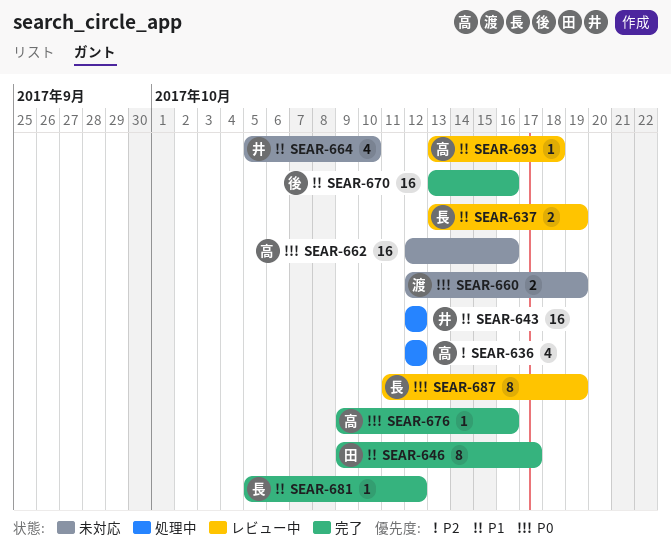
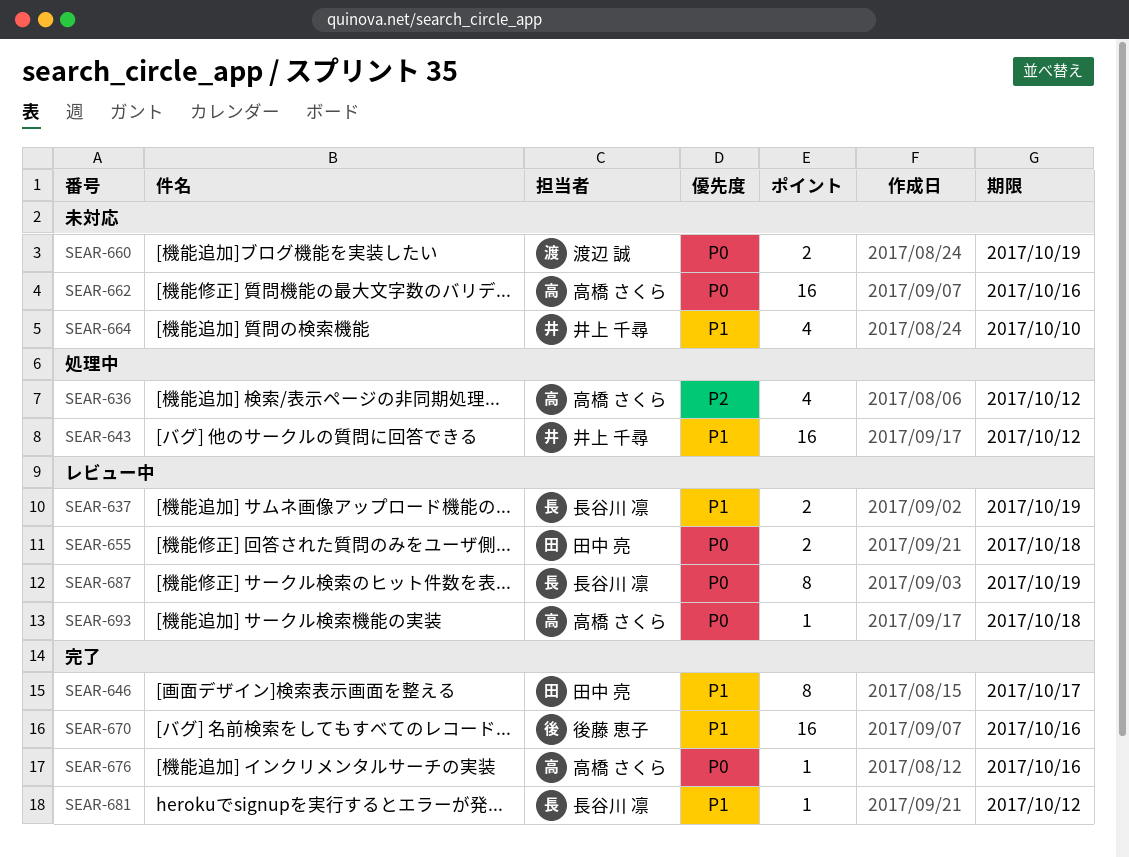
SEAR-655: none -> present
SEAR-693, priority: P1 -> P0

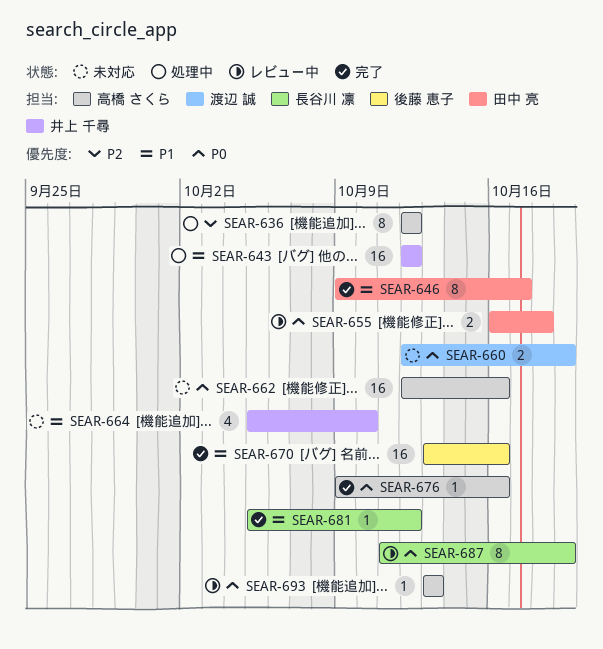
SEAR-636, estimate: 4 -> 8
SEAR-637: present -> none
SEAR-693, due: Oct 18 -> Oct 13

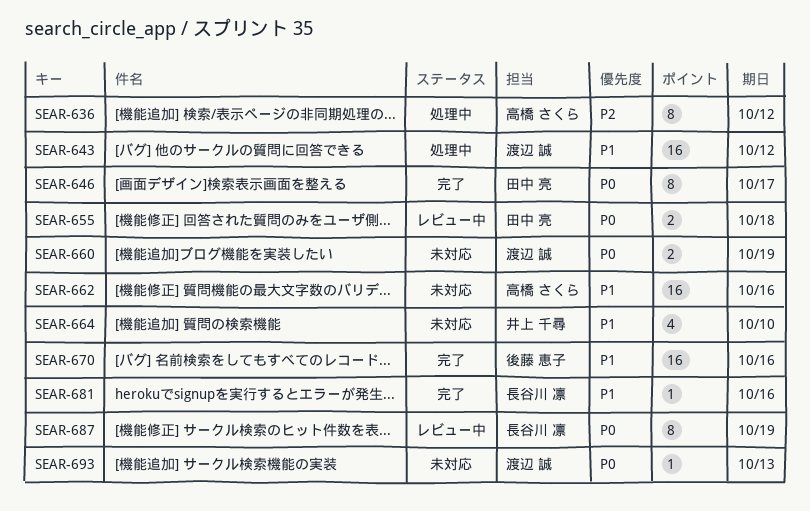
SEAR-643, owner: 井上 千尋 -> 渡辺 誠
SEAR-646, priority: P1 -> P0
SEAR-662, priority: P0 -> P1
SEAR-676: present -> none
SEAR-681, due: Oct 12 -> Oct 16
SEAR-693, status: レビュー中 -> 未対応
SEAR-693, owner: 高橋 さくら -> 渡辺 誠

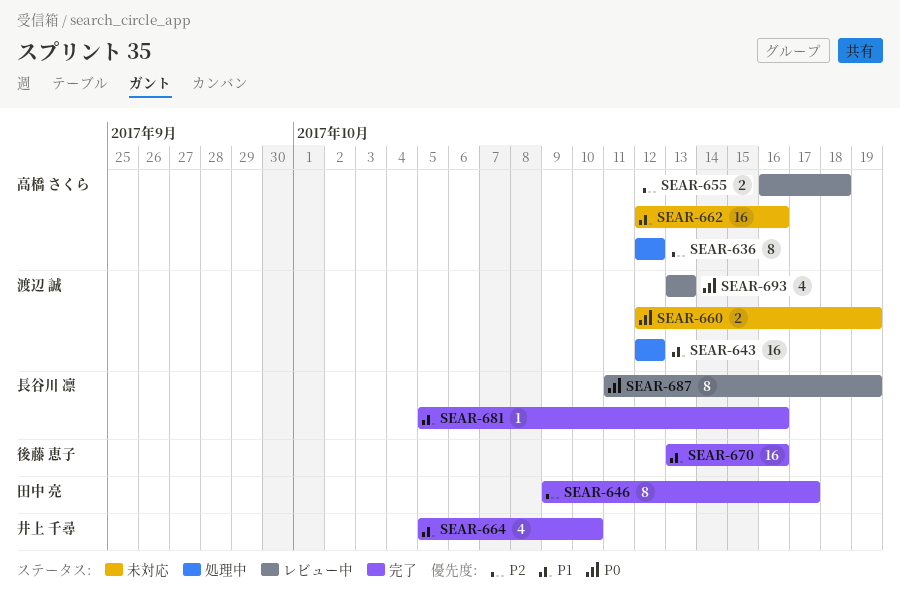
SEAR-646, priority: P0 -> P2
SEAR-655, owner: 田中 亮 -> 高橋 さくら
SEAR-655, priority: P0 -> P2
SEAR-664, status: 未対応 -> 完了
SEAR-693, status: 未対応 -> レビュー中
SEAR-693, estimate: 1 -> 4

